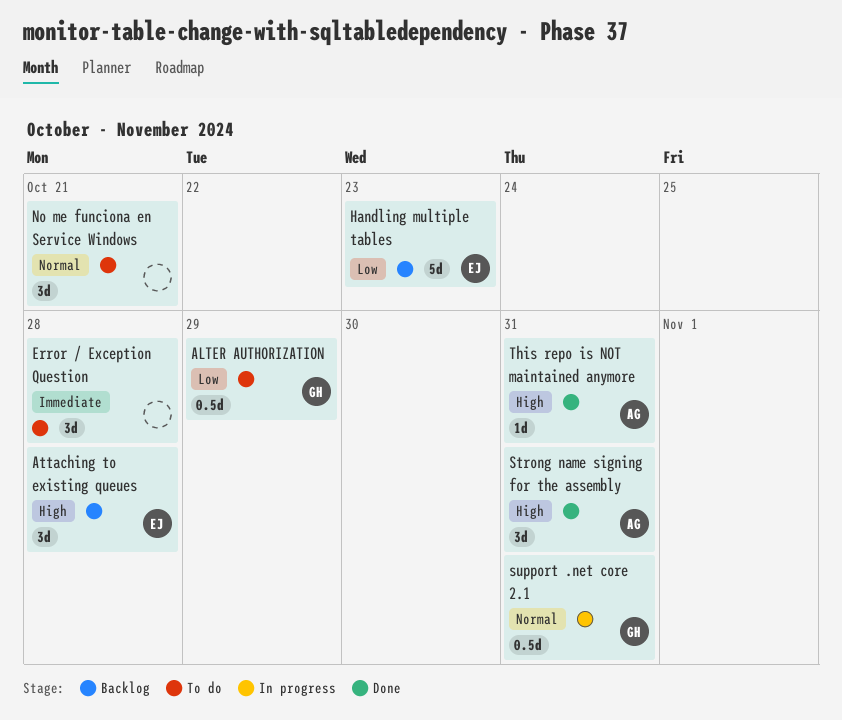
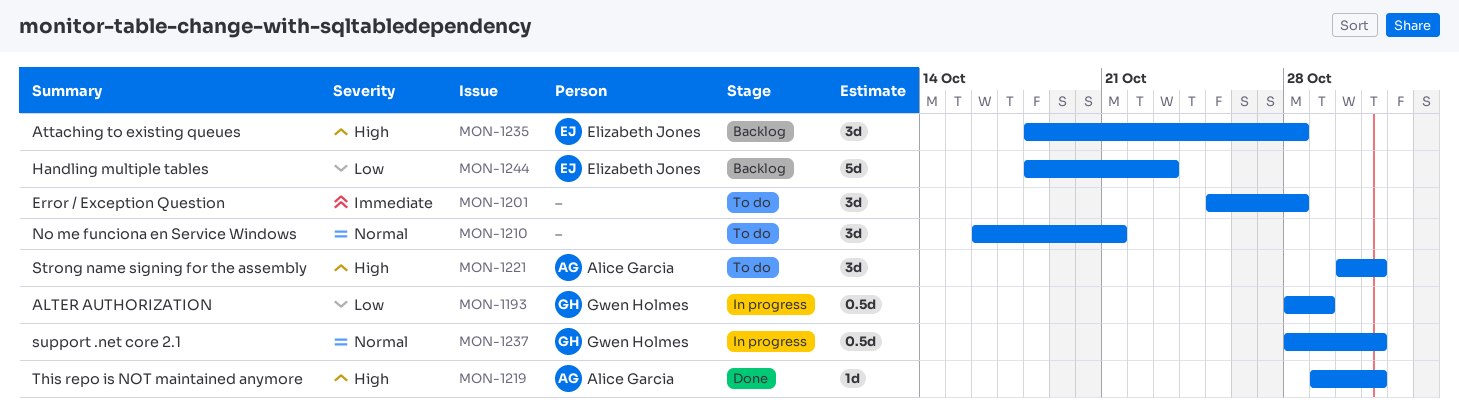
ALTER AUTHORIZATION, status: To do -> In progress
Strong name signing for the assembly, status: Done -> To do

